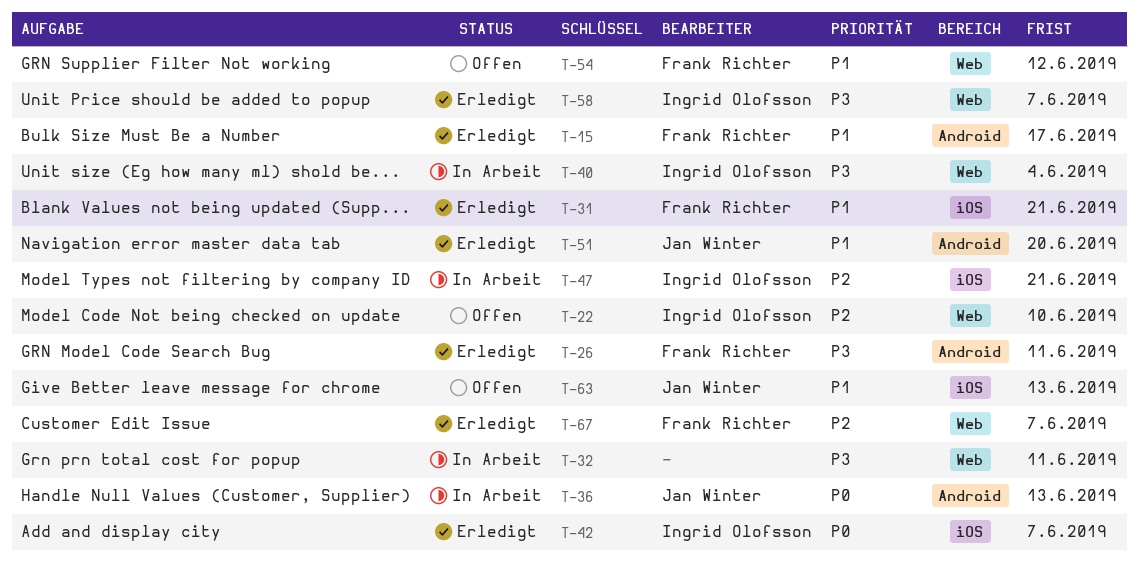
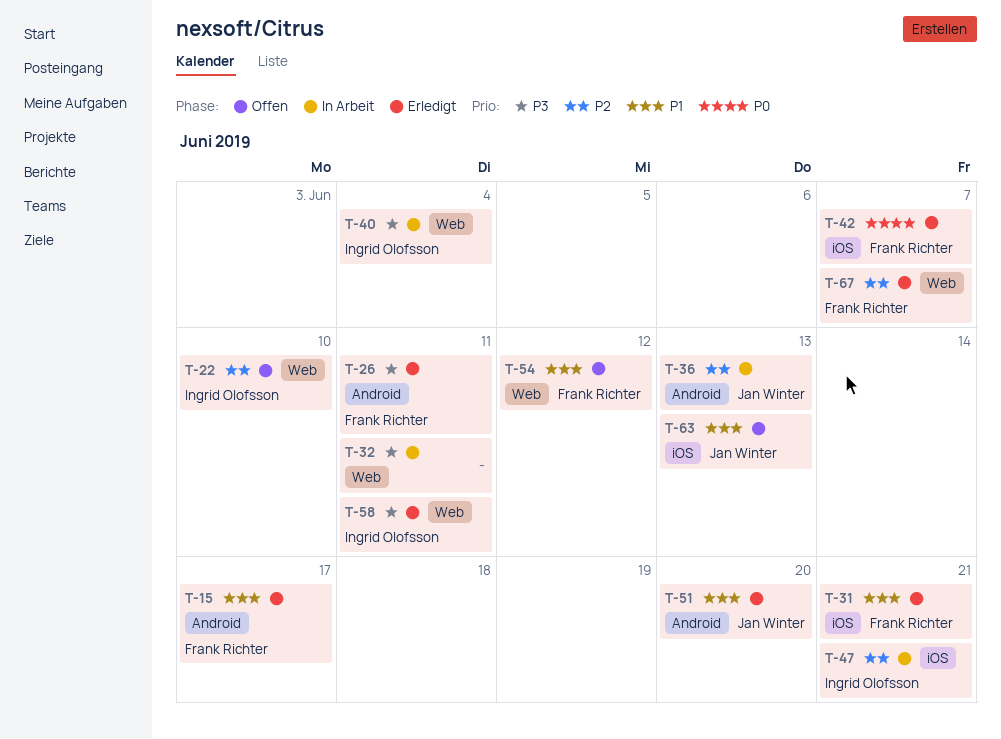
T-36, priority: P0 -> P2
T-42, owner: Ingrid Olofsson -> Frank Richter
T-58, due: Jun 7 -> Jun 11

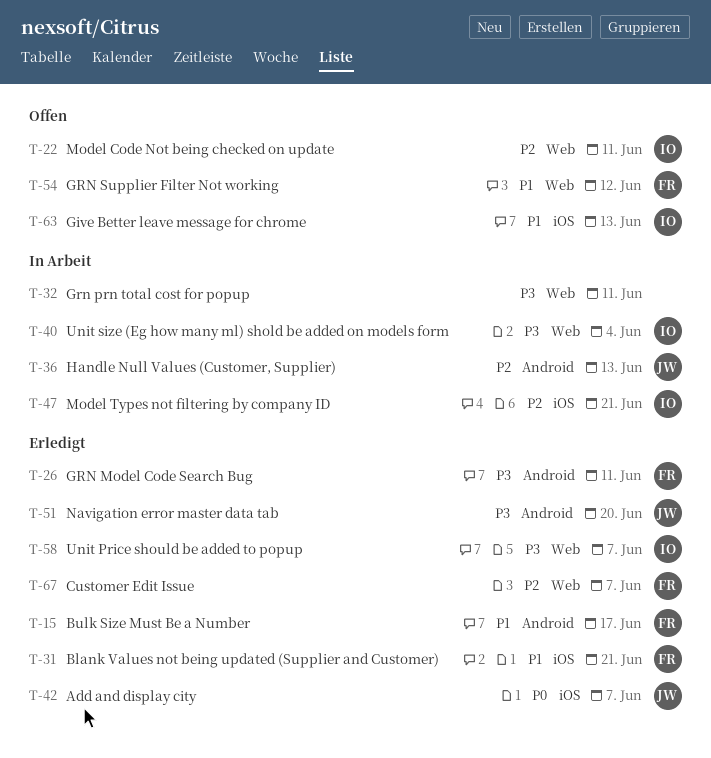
T-22, due: Jun 10 -> Jun 11
T-42, owner: Frank Richter -> Jan Winter
T-51, priority: P1 -> P3
T-58, due: Jun 11 -> Jun 7
T-63, owner: Jan Winter -> Ingrid Olofsson

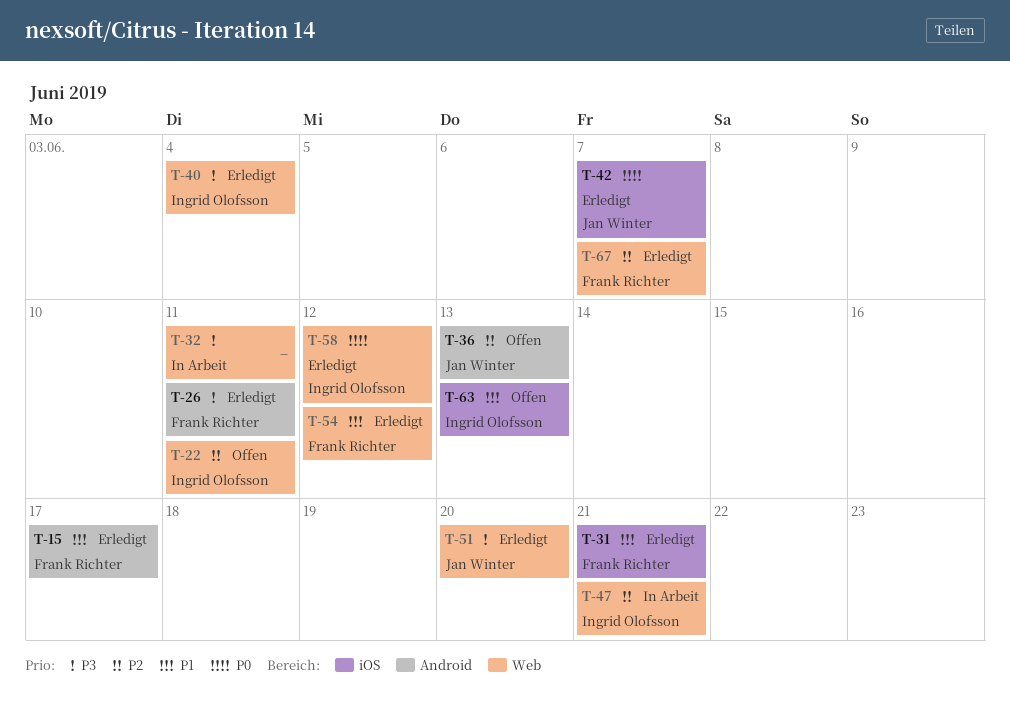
T-36, status: In Arbeit -> Offen
T-40, status: In Arbeit -> Erledigt
T-47, label: iOS -> Web
T-51, label: Android -> Web
T-54, status: Offen -> Erledigt
T-58, priority: P3 -> P0
T-58, due: Jun 7 -> Jun 12

